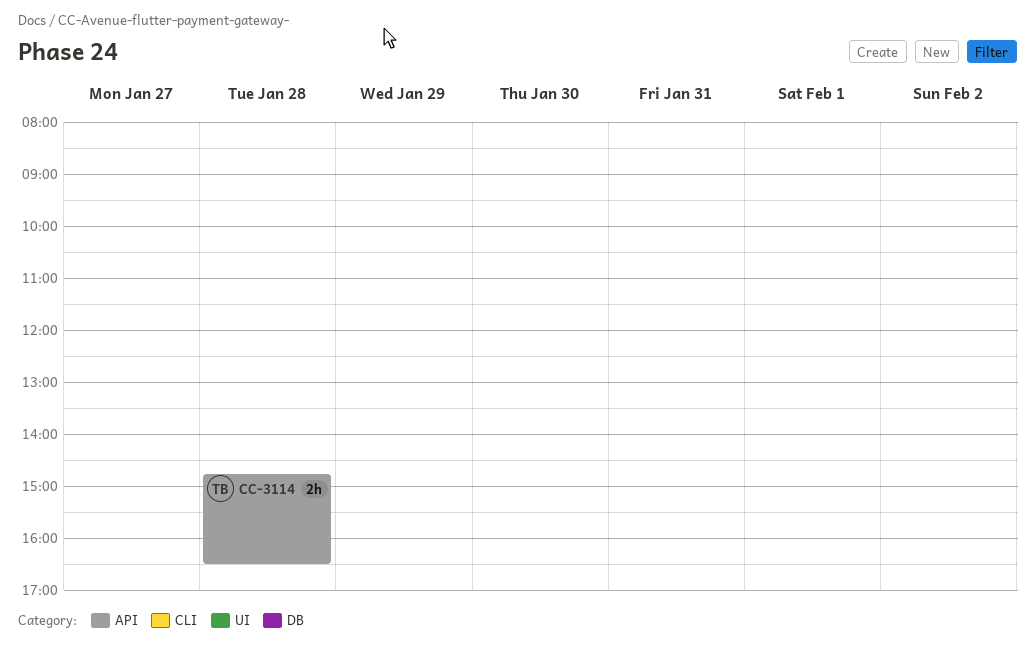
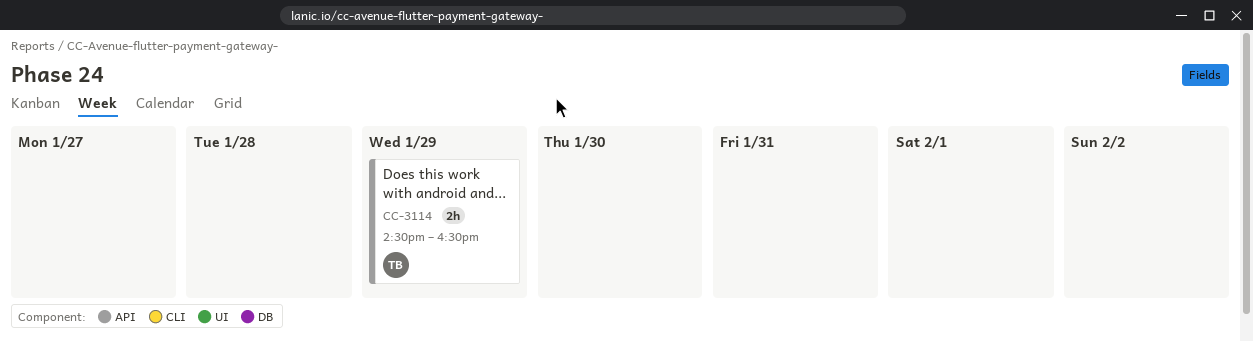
CC-3114, day: Jan 28 -> Jan 29
CC-3114, begins: 14:45 -> 14:30

